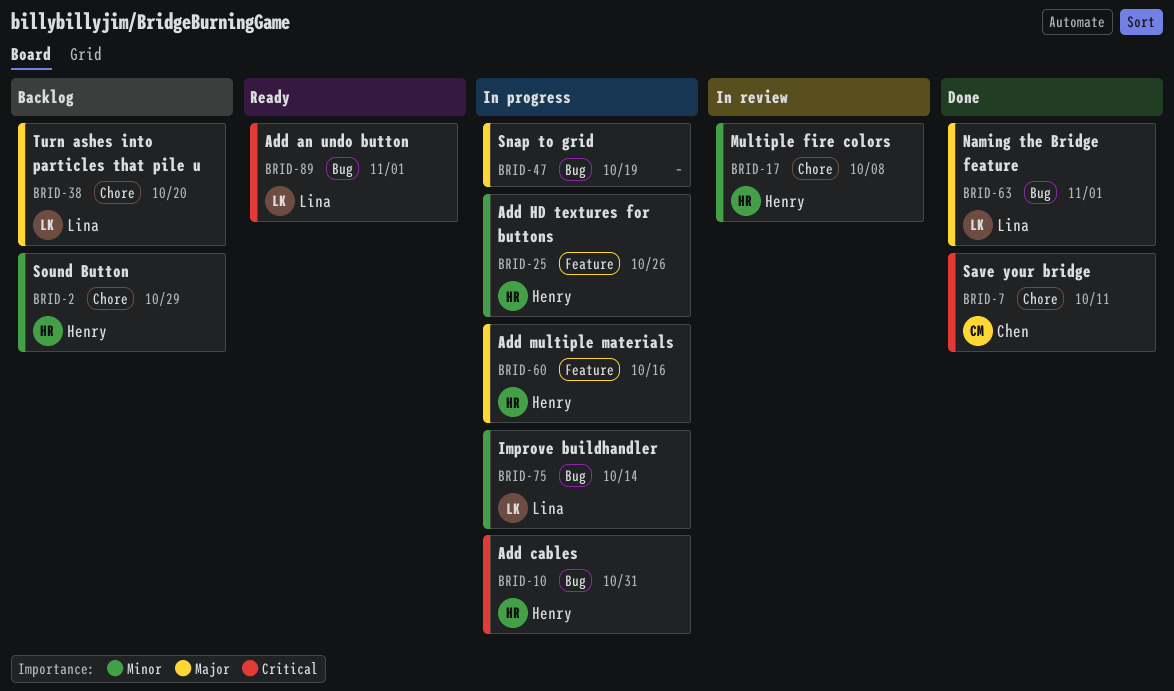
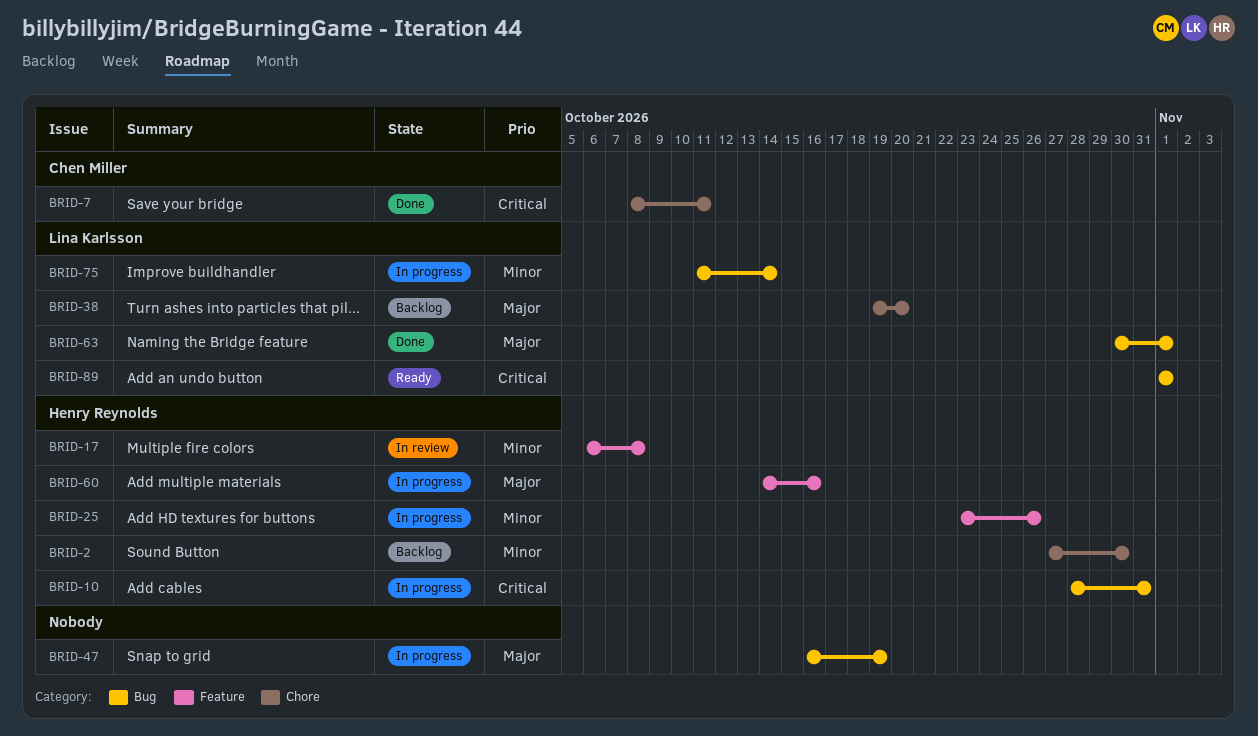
BRID-2, due: Oct 29 -> Oct 30
BRID-17, label: Chore -> Feature

